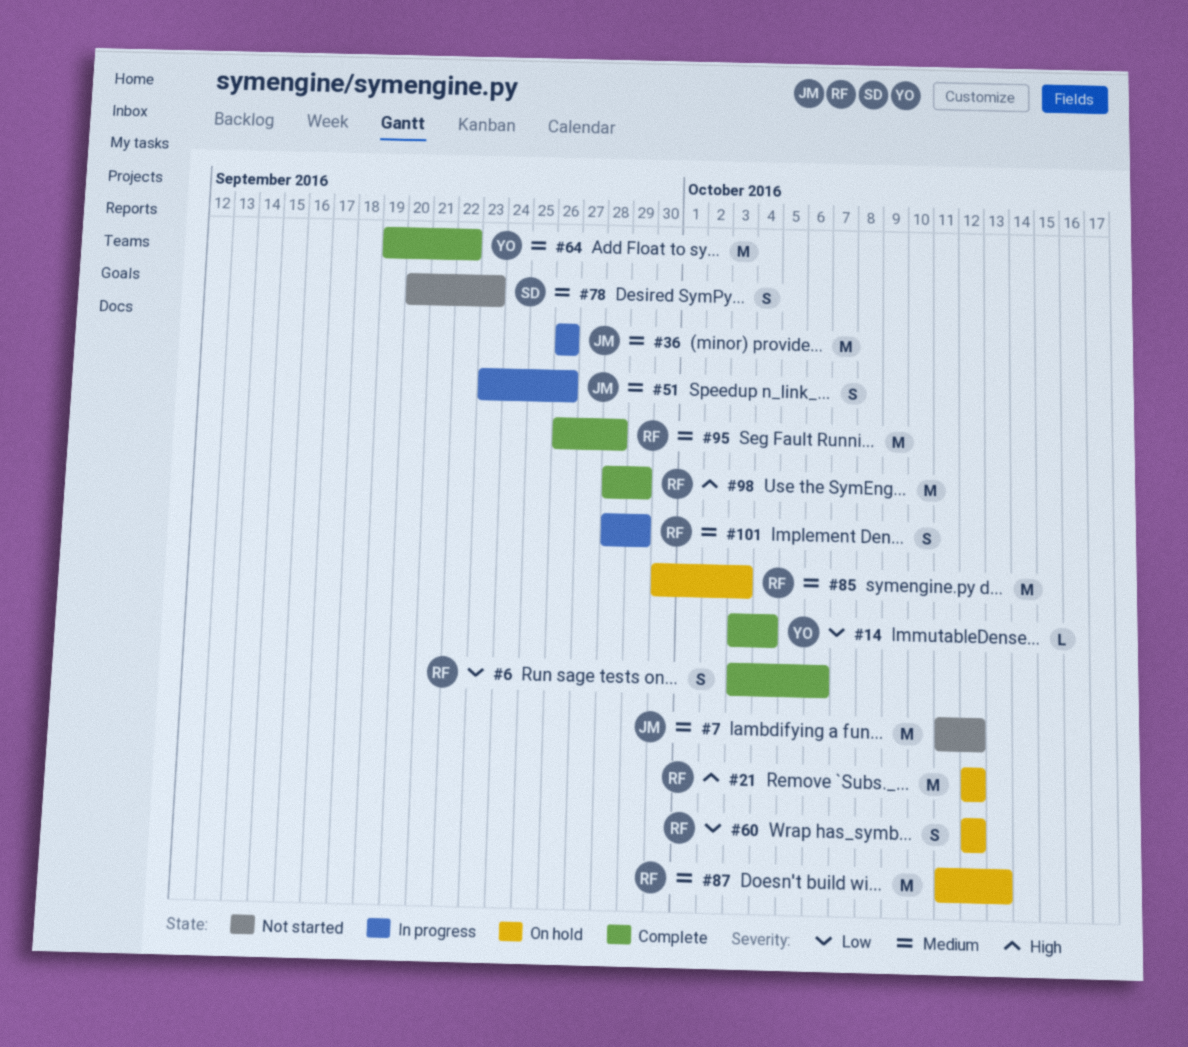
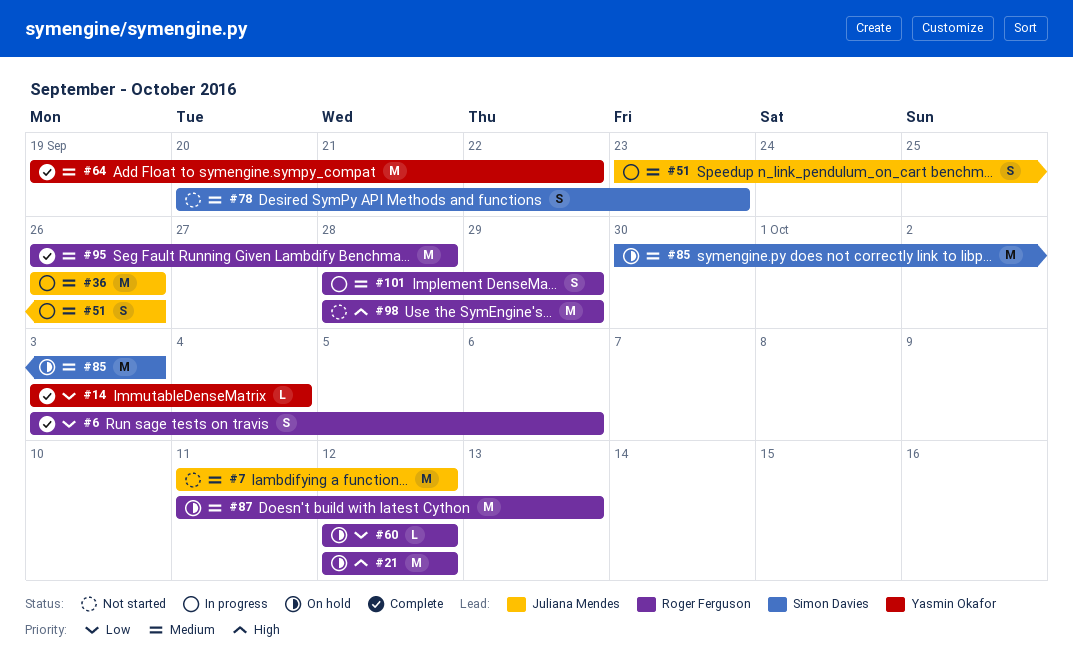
#60, estimate: S -> L
#85, owner: Roger Ferguson -> Simon Davies
#98, status: Complete -> Not started

